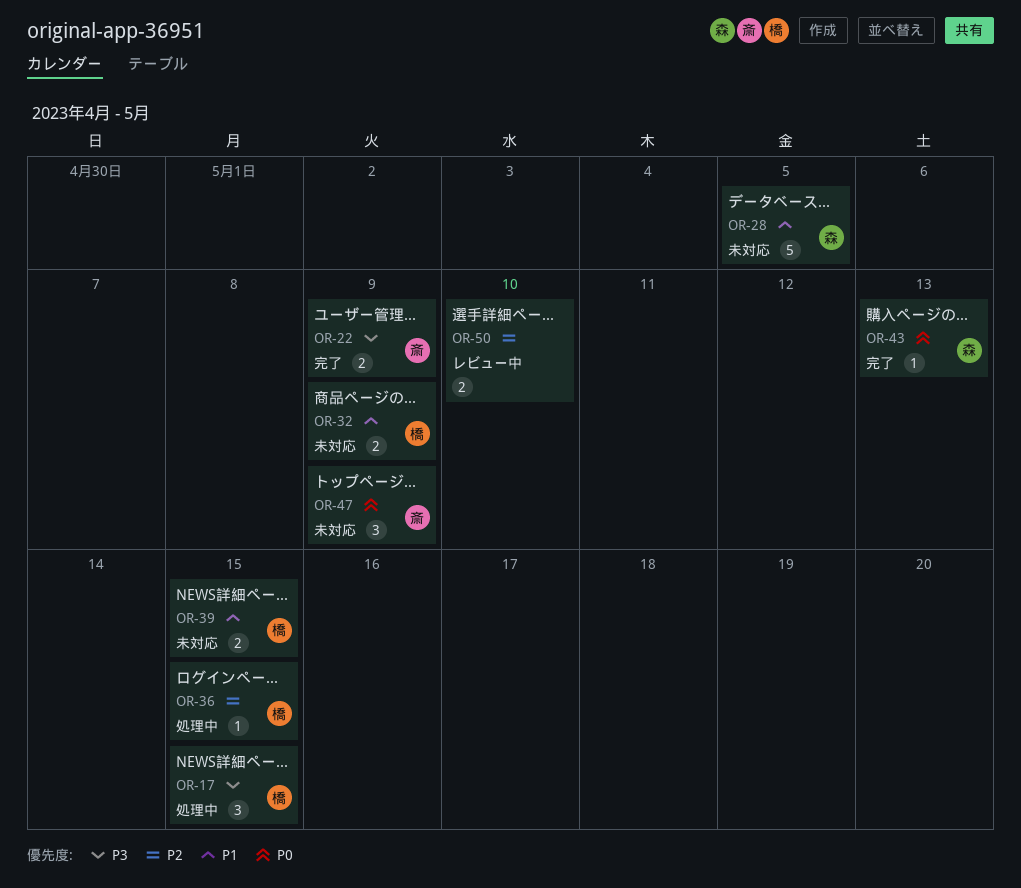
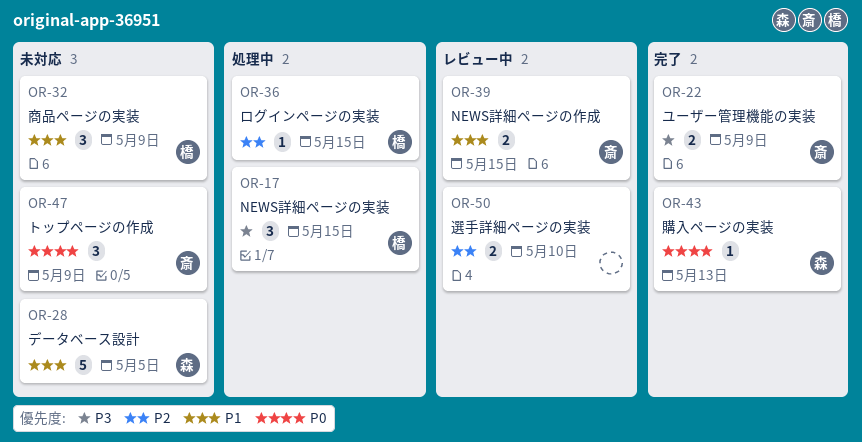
OR-32, estimate: 2 -> 3
OR-39, status: 未対応 -> レビュー中
OR-39, owner: 橋 -> 斎

